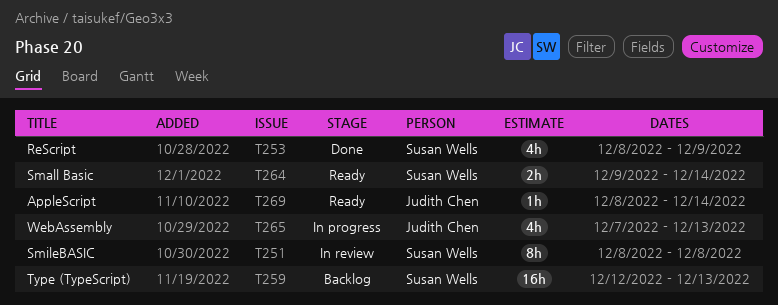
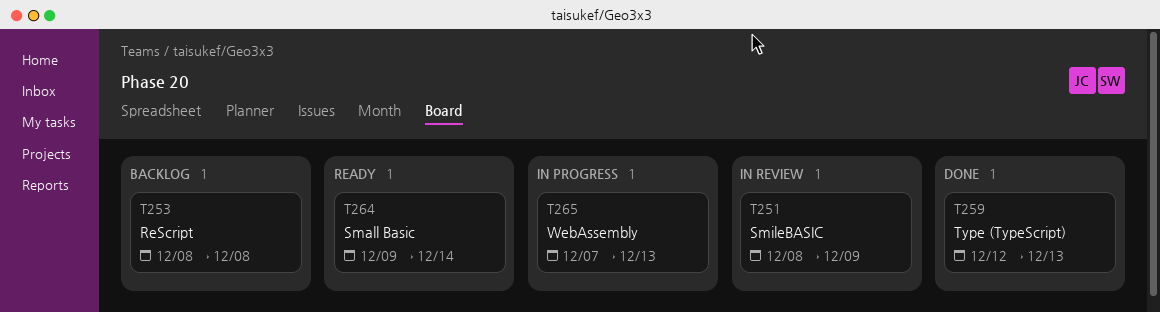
T251, due: Dec 8 -> Dec 9
T253, status: Done -> Backlog
T253, due: Dec 9 -> Dec 8
T259, status: Backlog -> Done
T269: present -> none

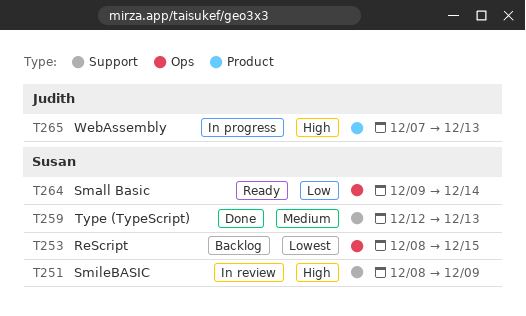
T253, due: Dec 8 -> Dec 15

